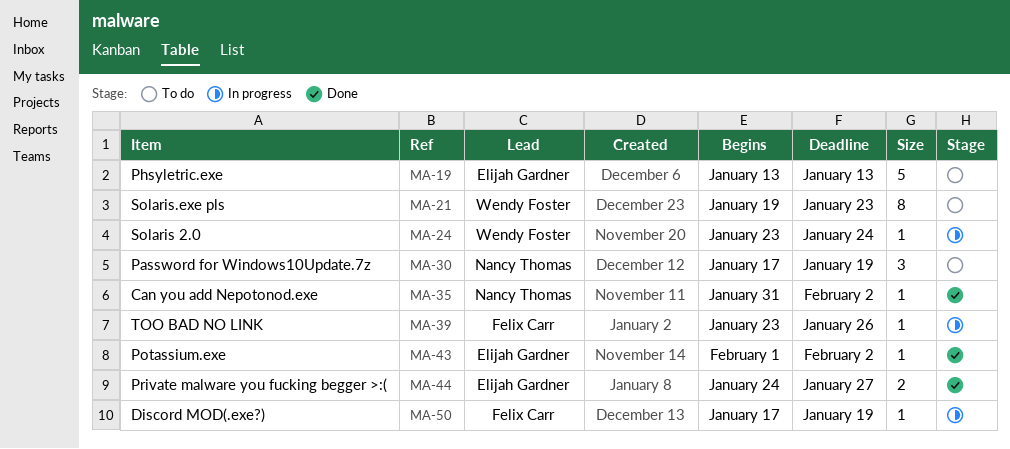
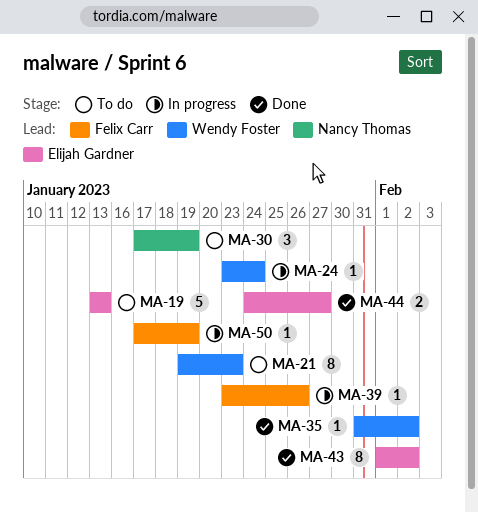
MA-35, owner: Nancy Thomas -> Wendy Foster
MA-43, estimate: 1 -> 8

